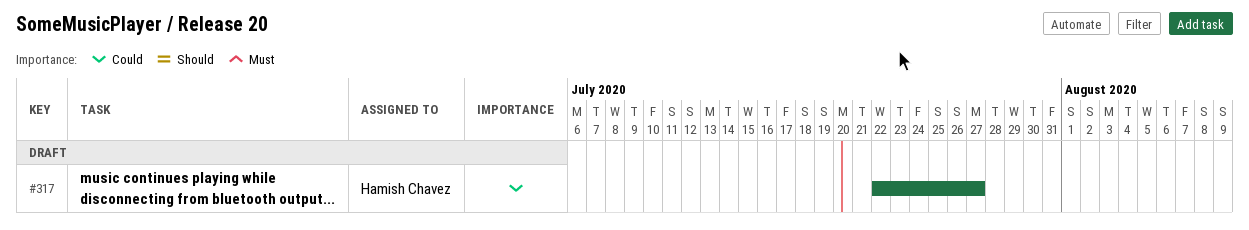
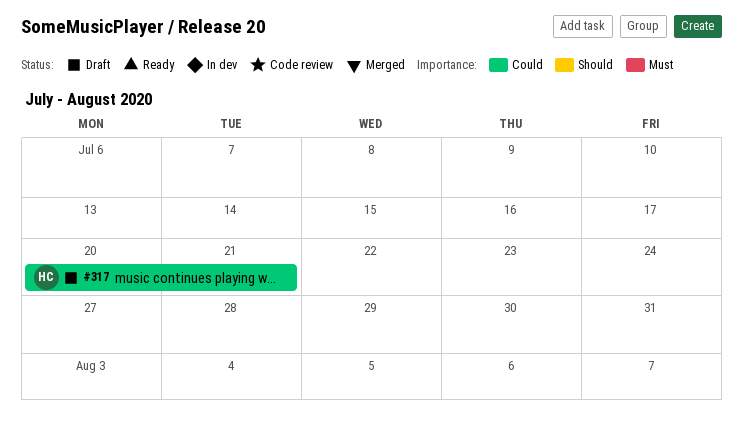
#317, start: Jul 22 -> Jul 20
#317, due: Jul 27 -> Jul 21

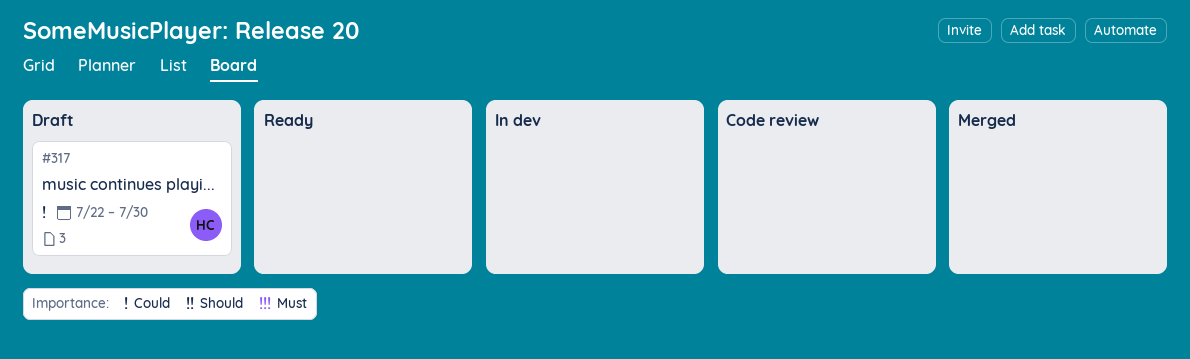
#317, start: Jul 20 -> Jul 22
#317, due: Jul 21 -> Jul 30

